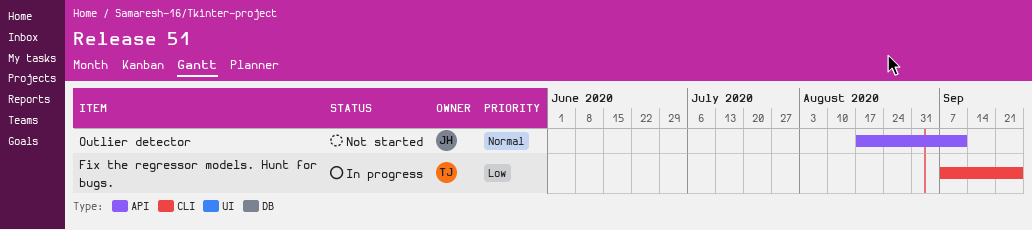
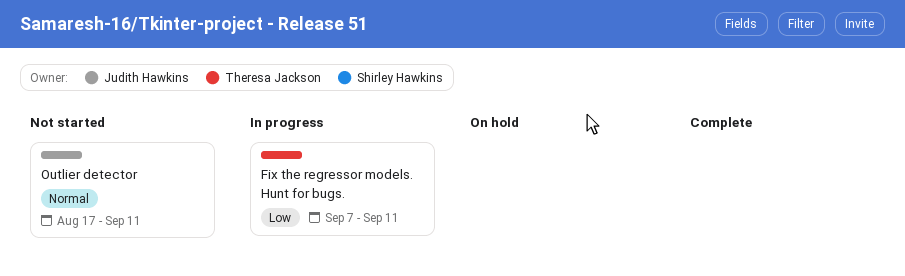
Fix the regressor models. Hunt for bugs., due: Sep 25 -> Sep 11

